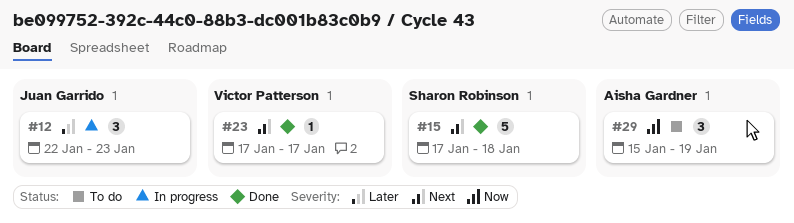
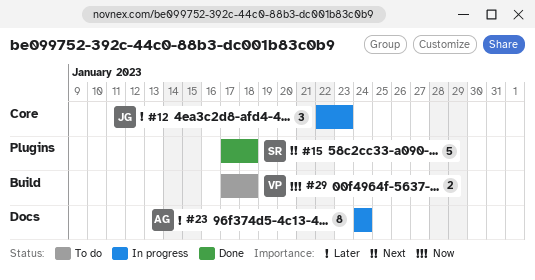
#23, status: Done -> In progress
#23, owner: Victor Patterson -> Aisha Gardner
#23, priority: Next -> Later
#23, estimate: 1 -> 8
#23, start: Jan 17 -> Jan 24
#23, due: Jan 17 -> Jan 24
#29, owner: Aisha Gardner -> Victor Patterson
#29, estimate: 3 -> 2
#29, start: Jan 15 -> Jan 17
#29, due: Jan 19 -> Jan 18

